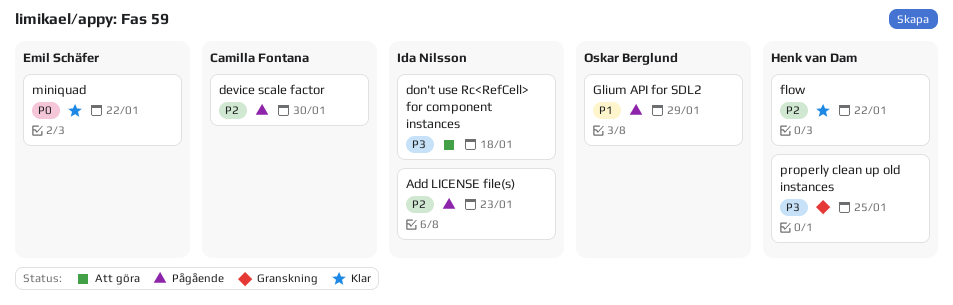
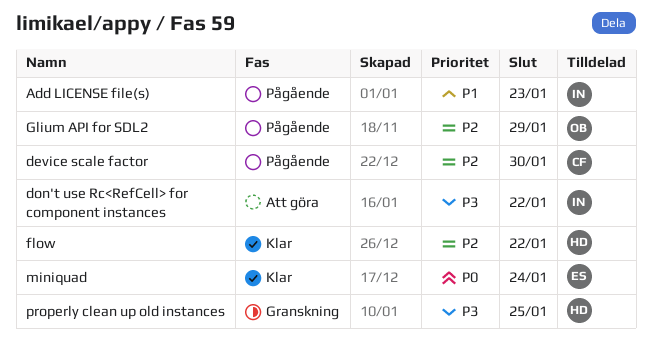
Add LICENSE file(s), priority: P2 -> P1
don't use Rc<RefCell> for component instances, due: Jan 18 -> Jan 22
Glium API for SDL2, priority: P1 -> P2
miniquad, due: Jan 22 -> Jan 24

